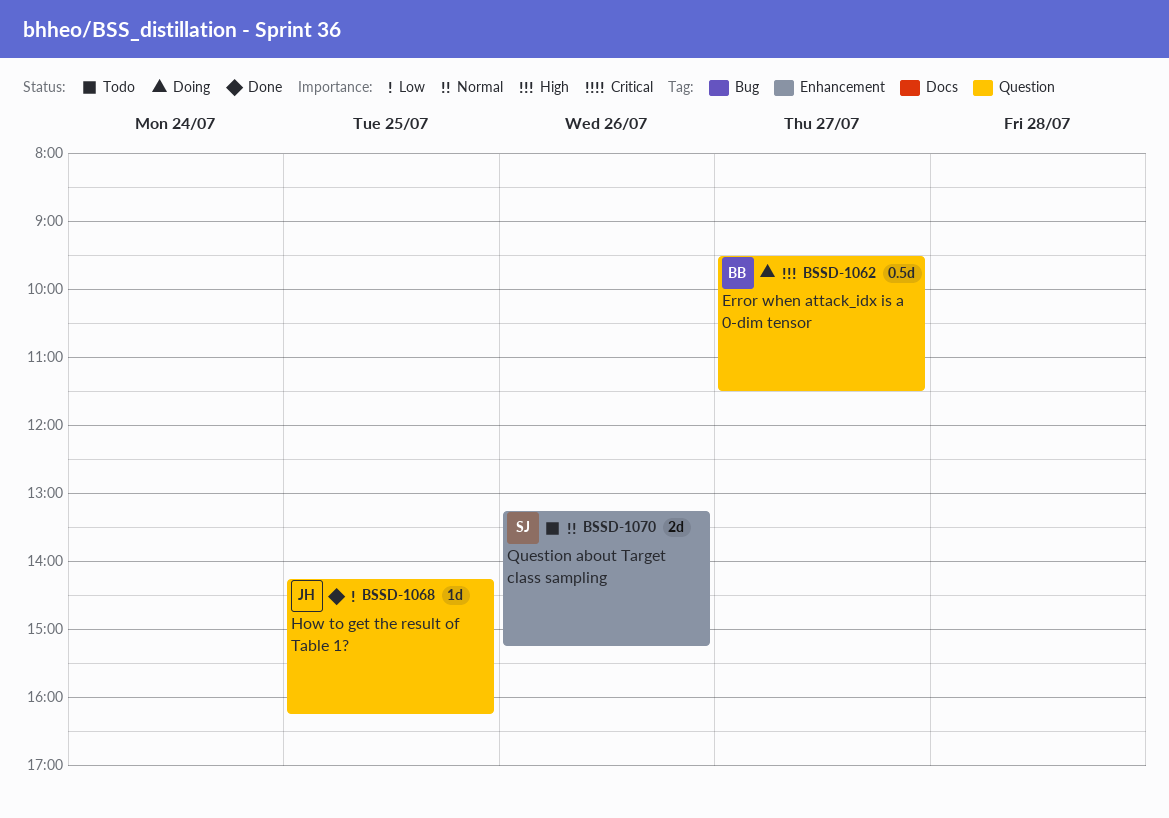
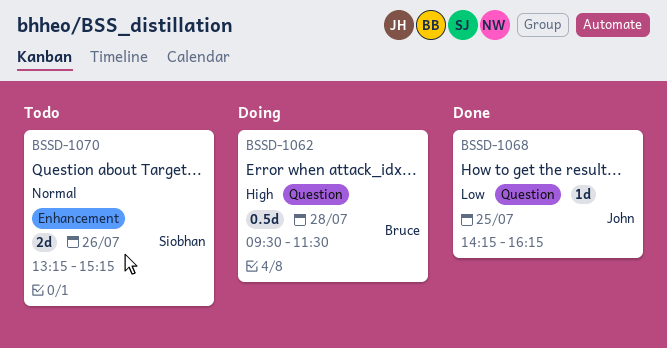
BSSD-1062, day: Jul 27 -> Jul 28

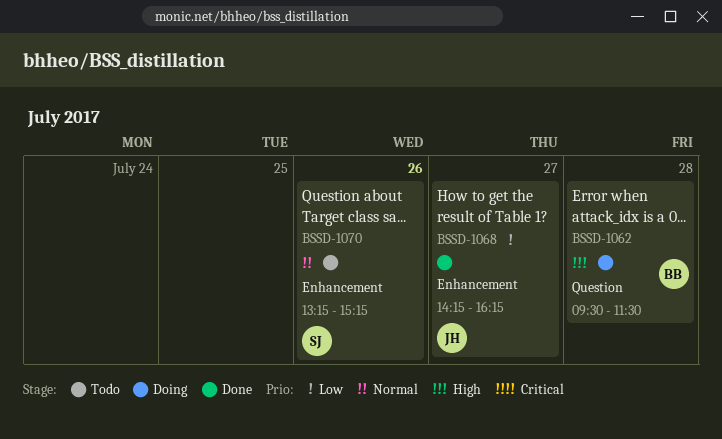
BSSD-1068, label: Question -> Enhancement
BSSD-1068, day: Jul 25 -> Jul 27

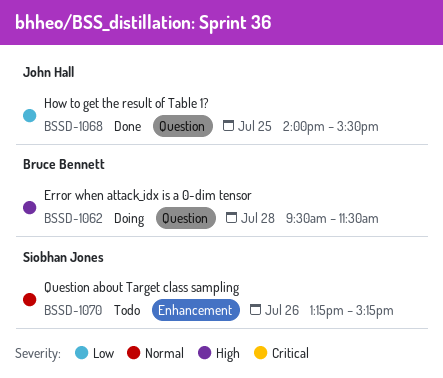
BSSD-1068, label: Enhancement -> Question
BSSD-1068, day: Jul 27 -> Jul 25
BSSD-1068, begins: 14:15 -> 14:00
BSSD-1068, ends: 16:15 -> 15:30

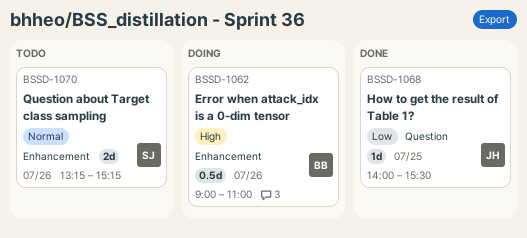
BSSD-1062, label: Question -> Enhancement
BSSD-1062, day: Jul 28 -> Jul 26
BSSD-1062, begins: 09:30 -> 09:00
BSSD-1062, ends: 11:30 -> 11:00

